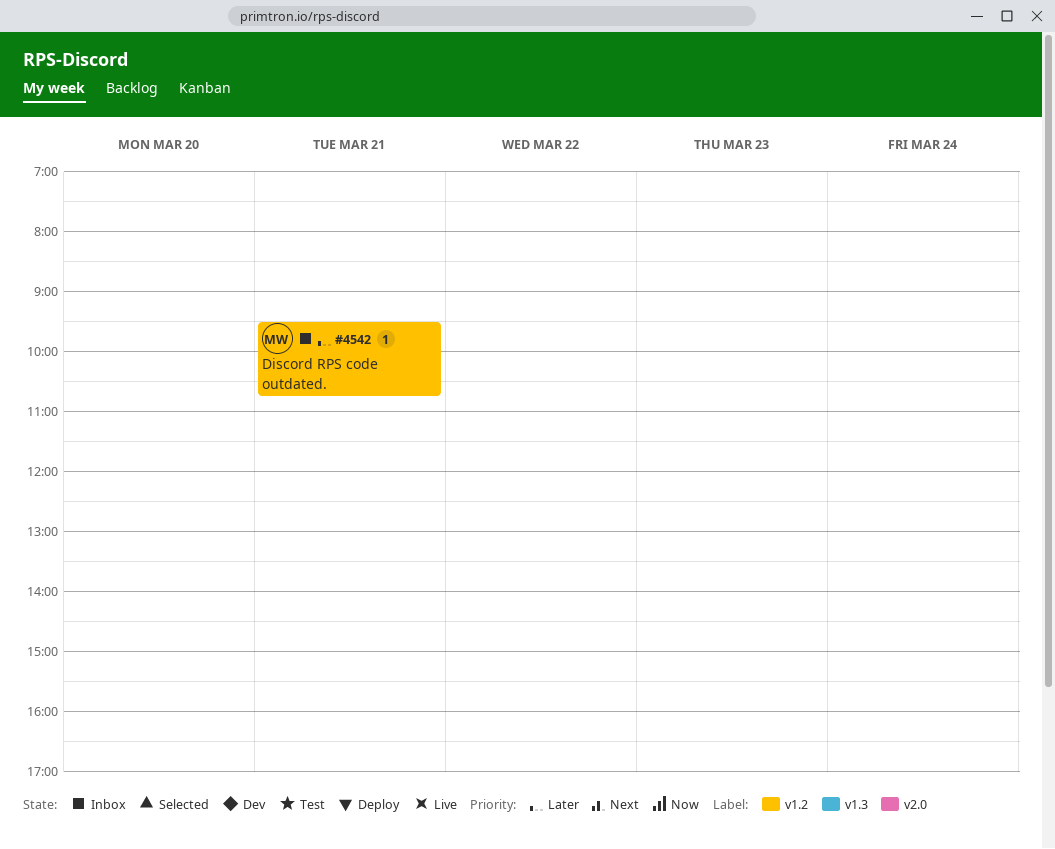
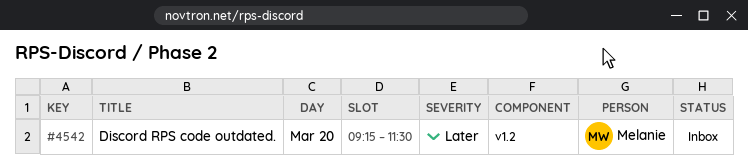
#4542, day: Mar 21 -> Mar 20
#4542, begins: 09:30 -> 09:15
#4542, ends: 10:45 -> 11:30

